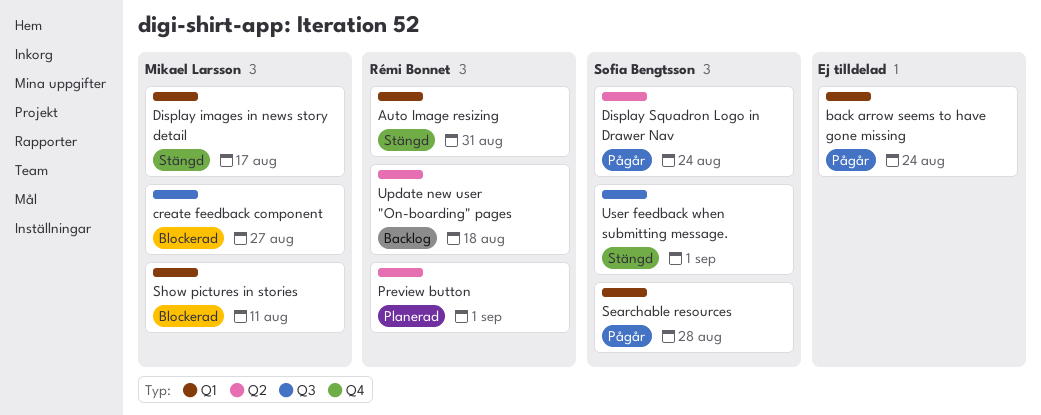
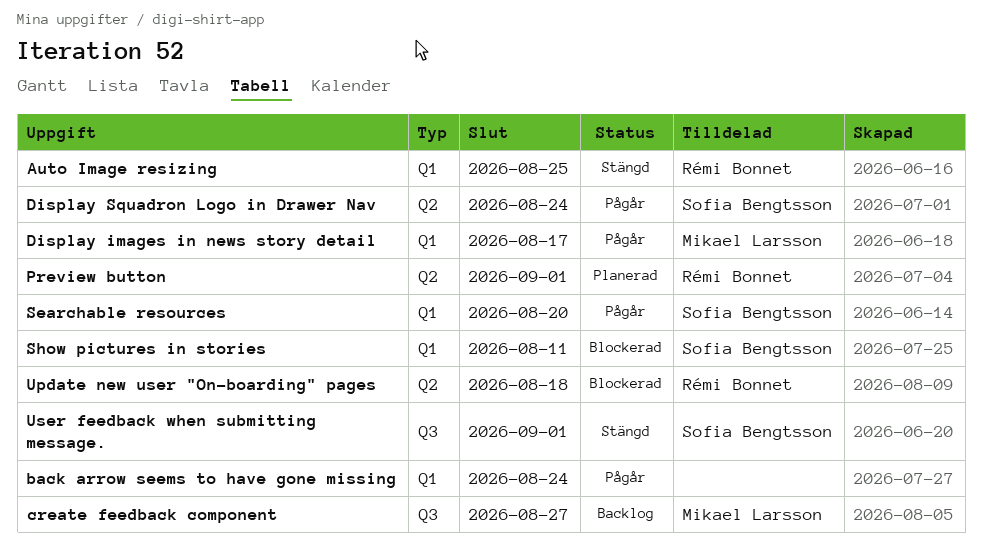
Auto Image resizing, due: Aug 31 -> Aug 25
create feedback component, status: Blockerad -> Backlog
Display images in news story detail, status: Stängd -> Pågår
Searchable resources, due: Aug 28 -> Aug 20
Show pictures in stories, owner: Mikael Larsson -> Sofia Bengtsson
Update new user "On-boarding" pages, status: Backlog -> Blockerad

